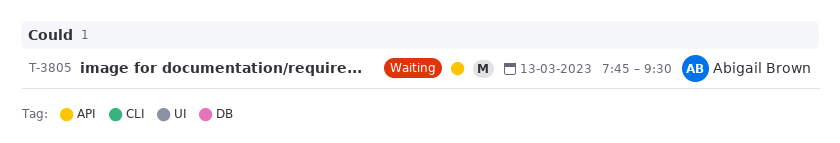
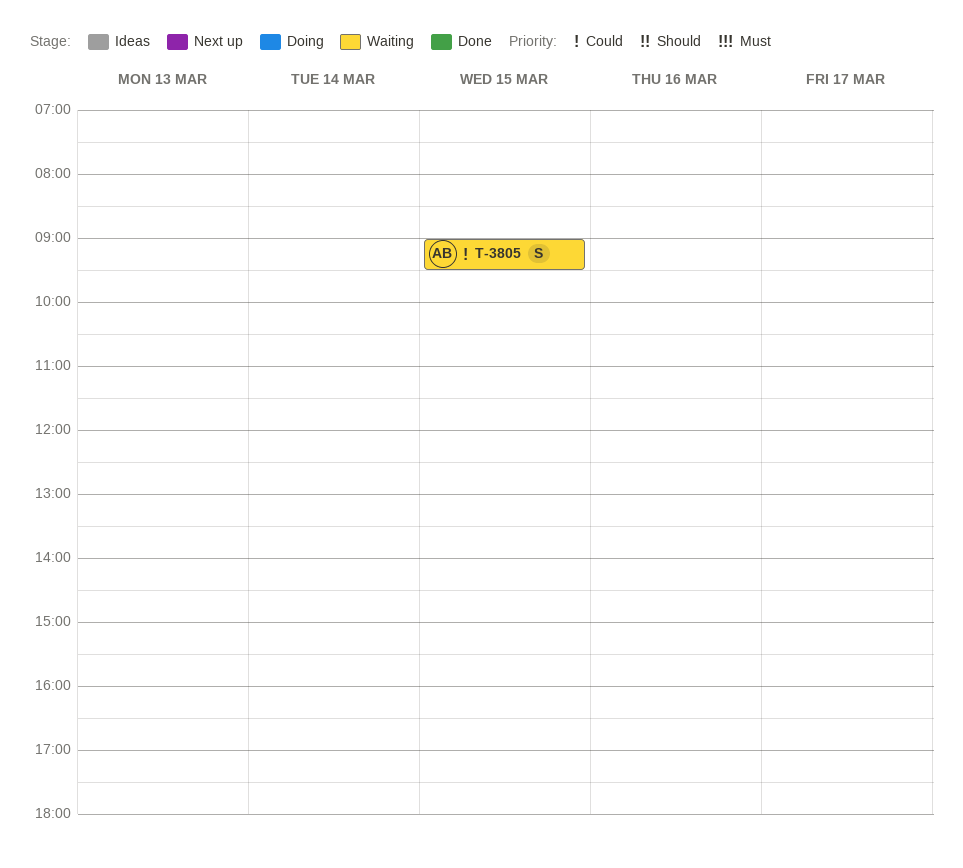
T-3805, estimate: M -> S
T-3805, day: Mar 13 -> Mar 15
T-3805, begins: 07:45 -> 09:00

